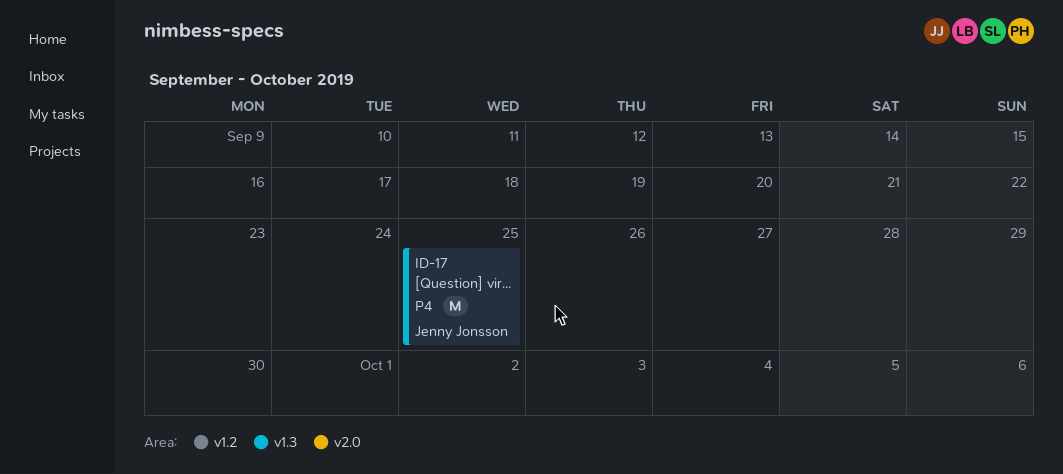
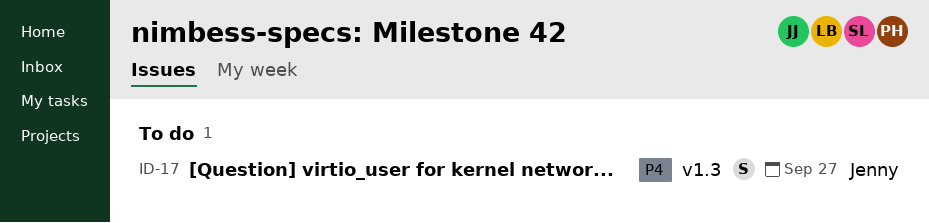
ID-17, estimate: M -> S
ID-17, due: Sep 25 -> Sep 27

